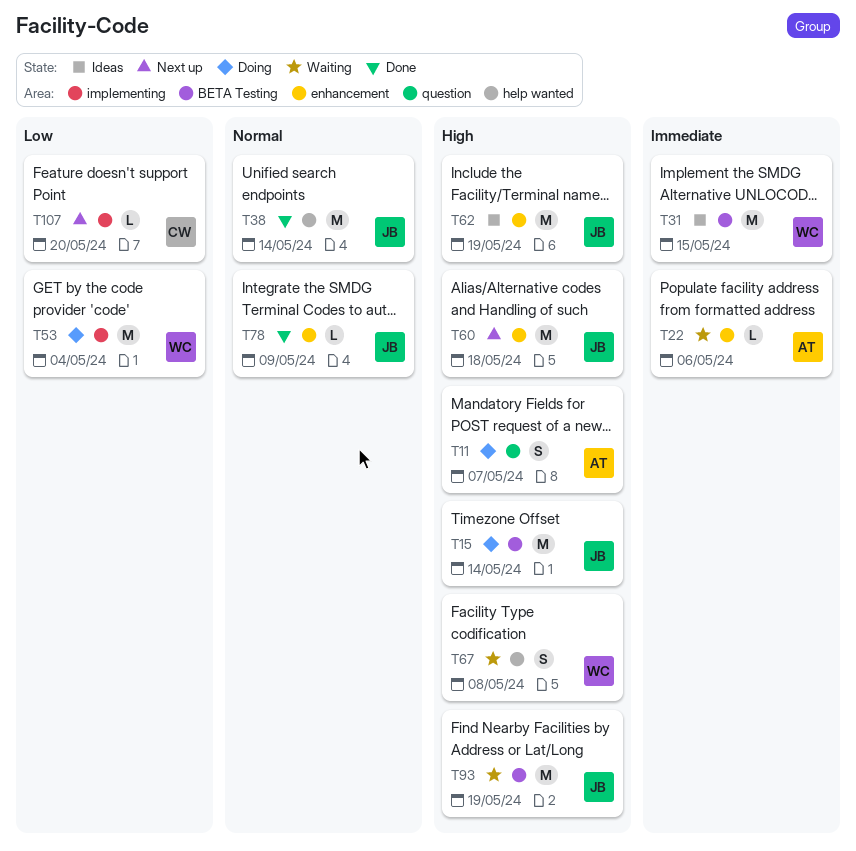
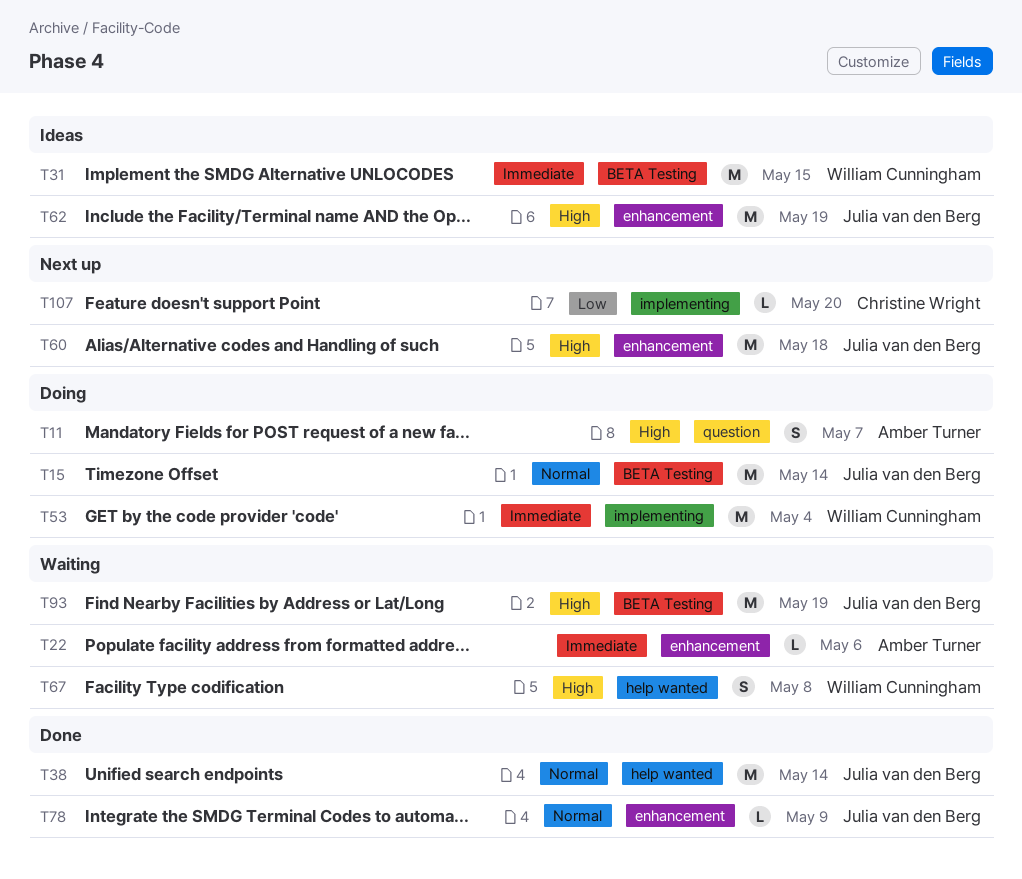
T15, priority: High -> Normal
T53, priority: Low -> Immediate

